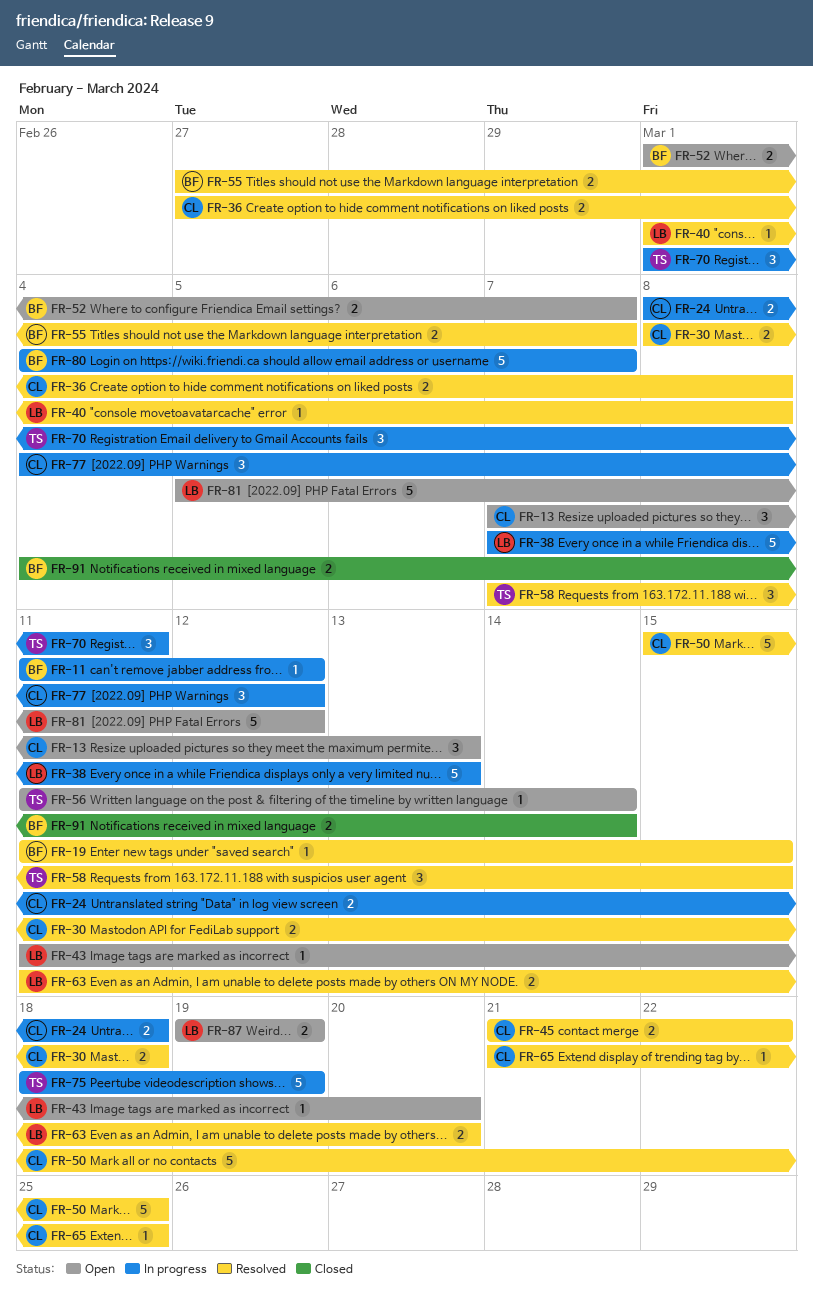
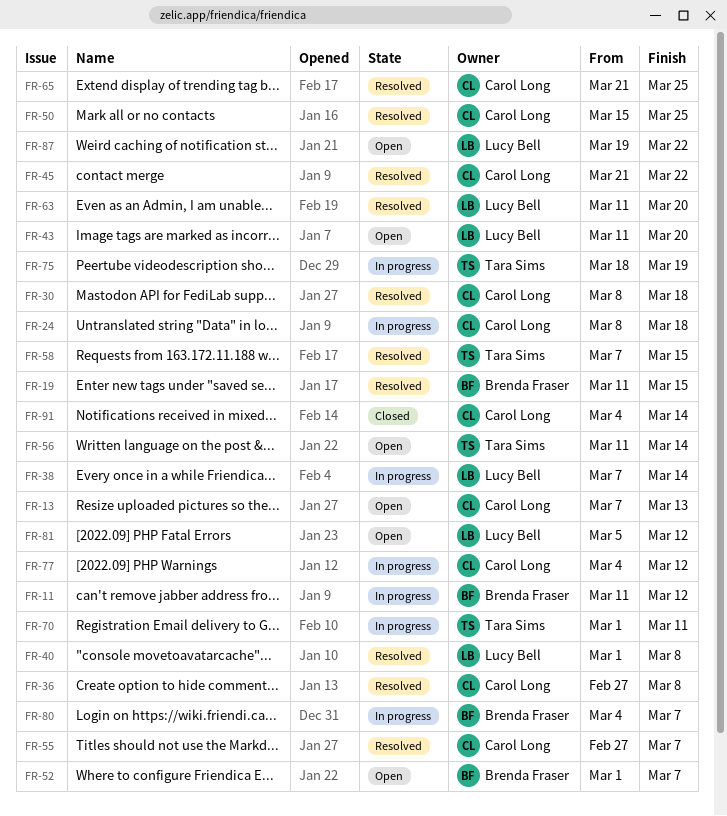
FR-38, due: Mar 13 -> Mar 14
FR-55, owner: Brenda Fraser -> Carol Long
FR-87, due: Mar 19 -> Mar 22
FR-91, owner: Brenda Fraser -> Carol Long

